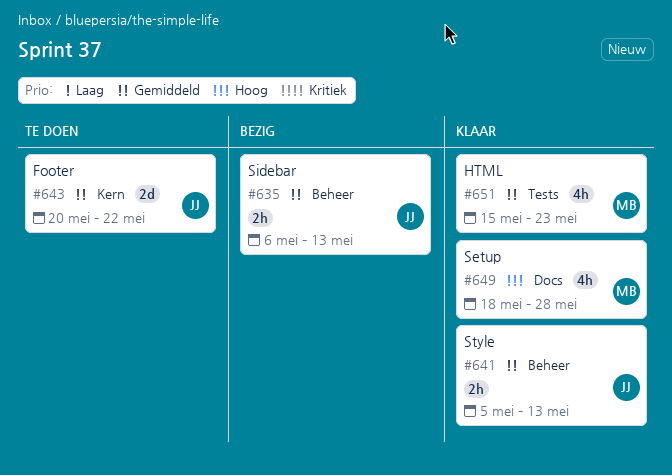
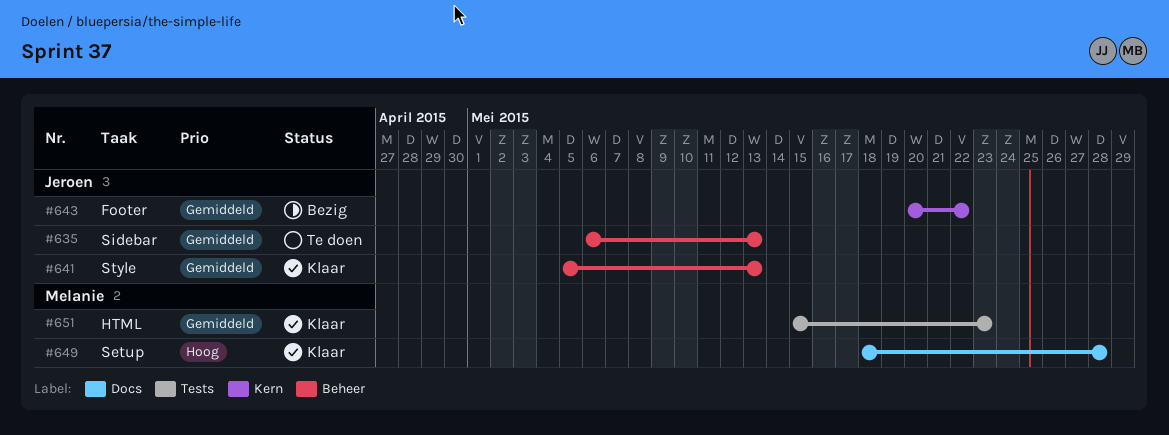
#635, status: Bezig -> Te doen
#643, status: Te doen -> Bezig

